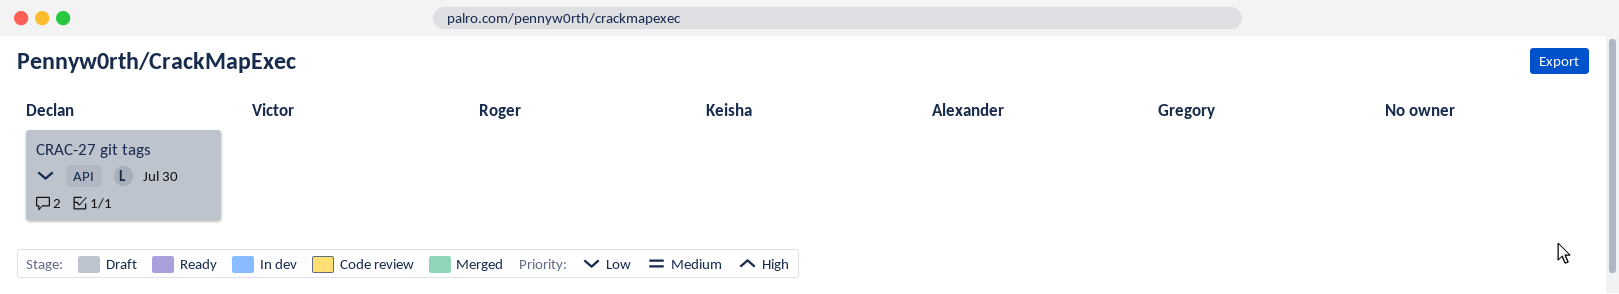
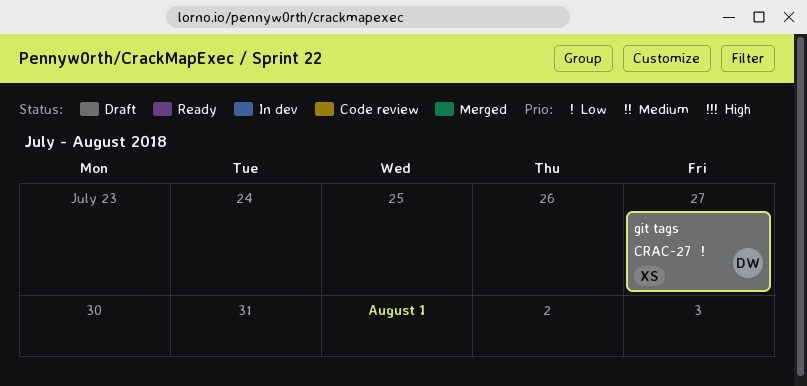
CRAC-27, estimate: L -> XS
CRAC-27, due: Jul 30 -> Jul 27

